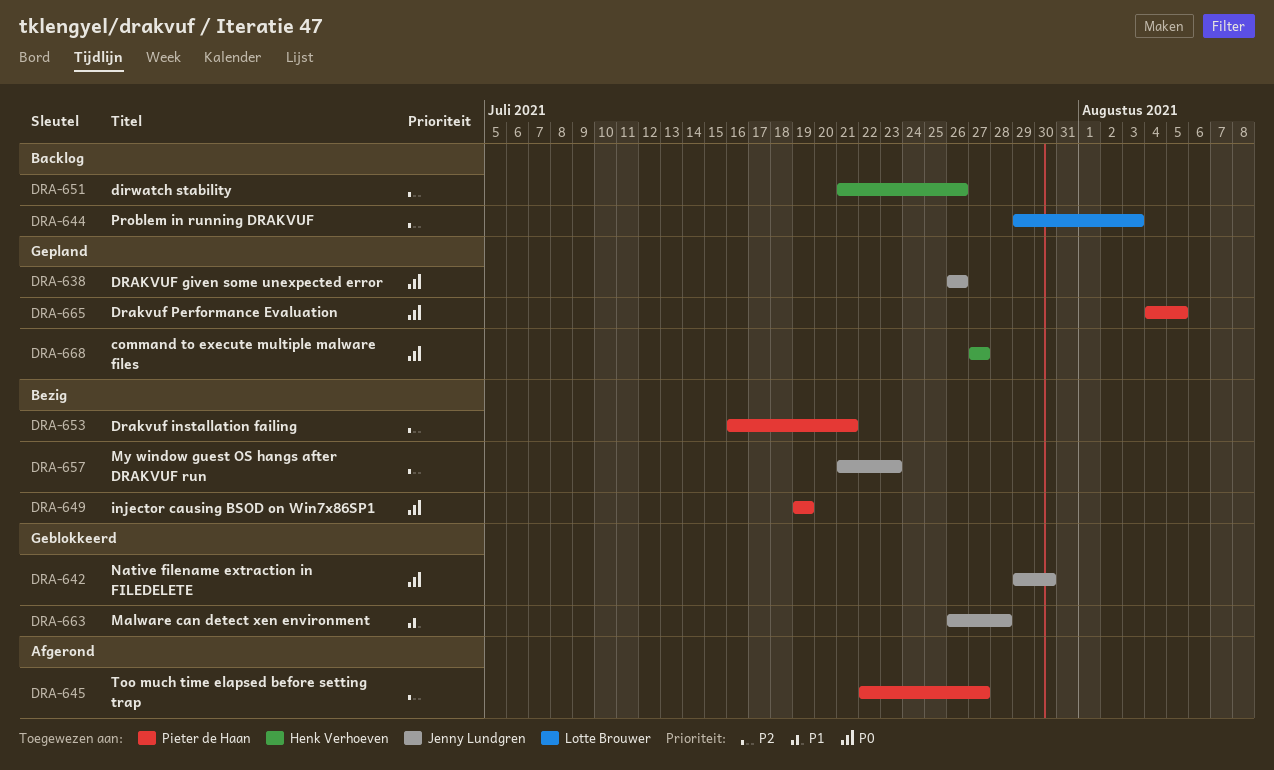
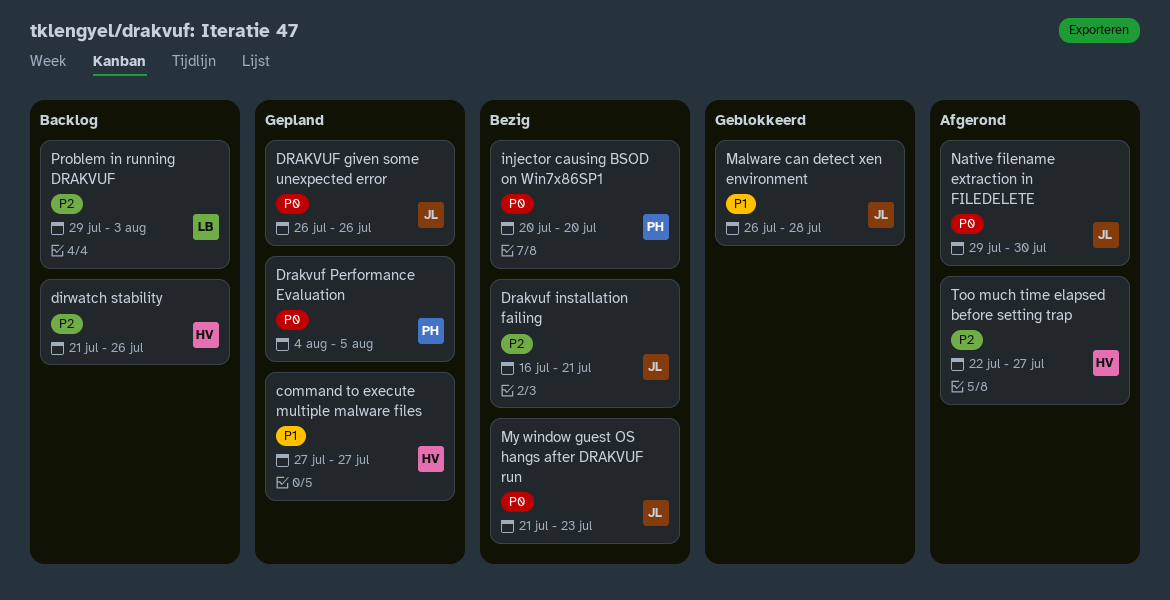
command to execute multiple malware files, priority: P0 -> P1
Drakvuf installation failing, owner: Pieter de Haan -> Jenny Lundgren
injector causing BSOD on Win7x86SP1, start: Jul 19 -> Jul 20
injector causing BSOD on Win7x86SP1, due: Jul 19 -> Jul 20
My window guest OS hangs after DRAKVUF run, priority: P2 -> P0
Native filename extraction in FILEDELETE, status: Geblokkeerd -> Afgerond
Too much time elapsed before setting trap, owner: Pieter de Haan -> Henk Verhoeven

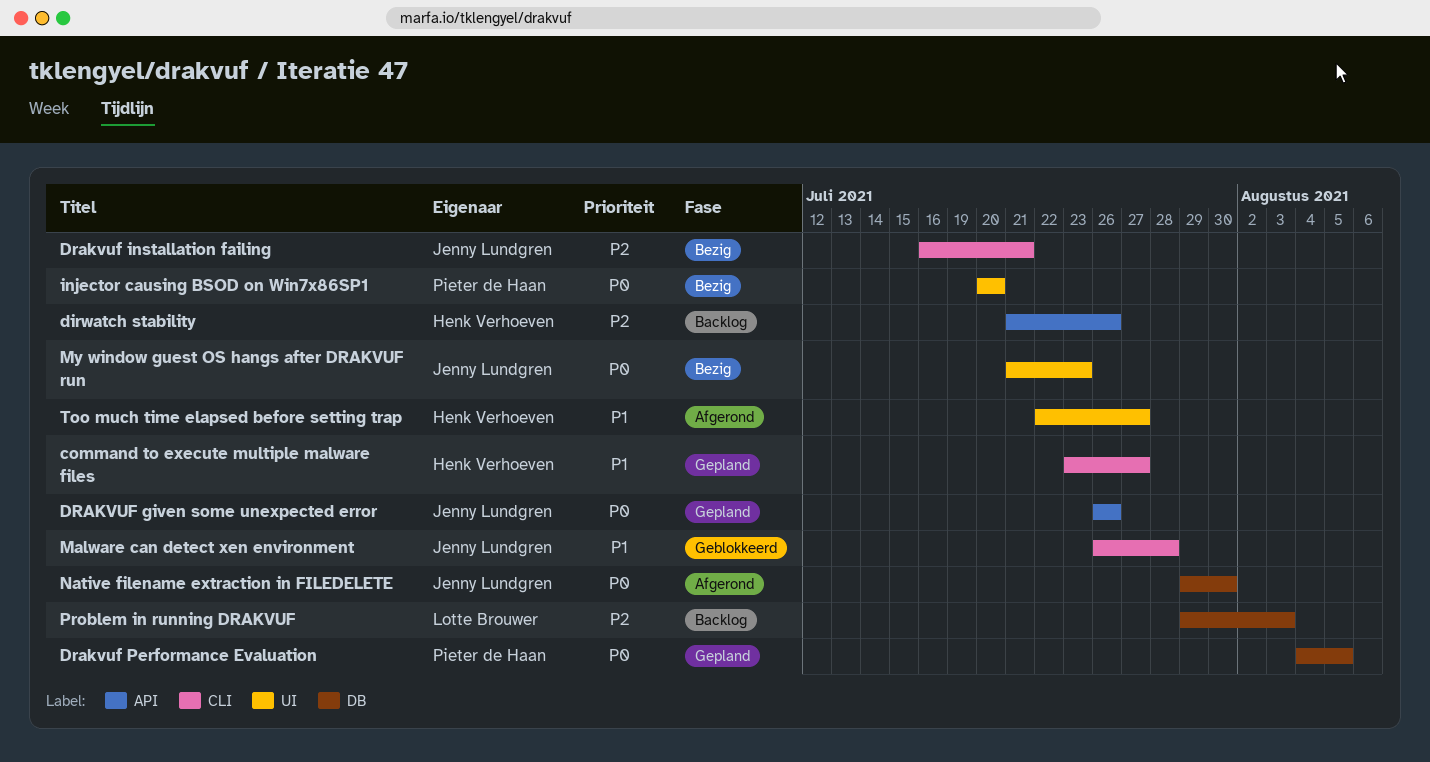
command to execute multiple malware files, start: Jul 27 -> Jul 23
Too much time elapsed before setting trap, priority: P2 -> P1

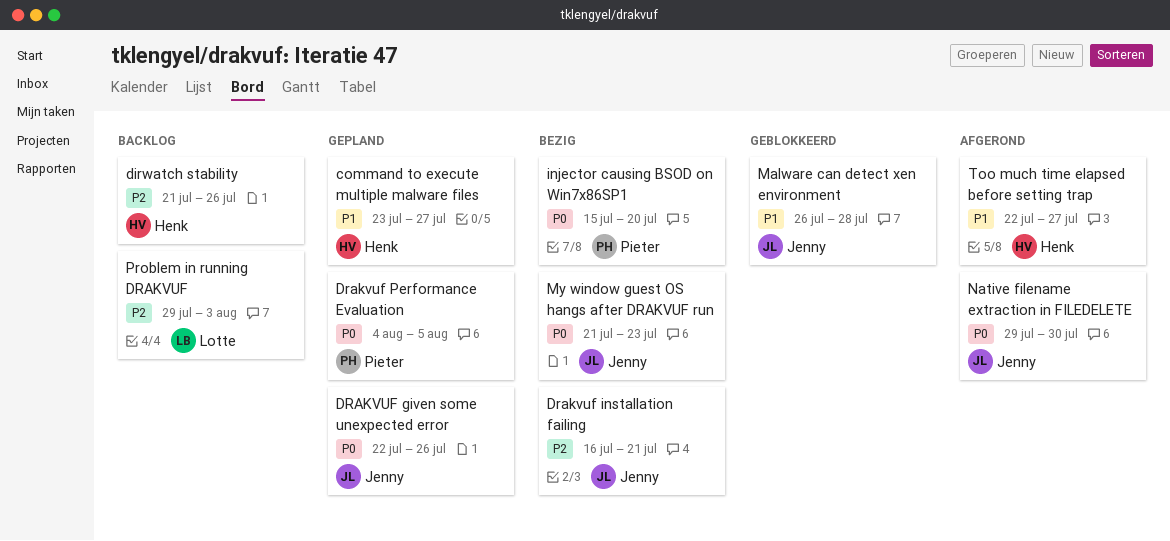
DRAKVUF given some unexpected error, start: Jul 26 -> Jul 22
injector causing BSOD on Win7x86SP1, start: Jul 20 -> Jul 15

